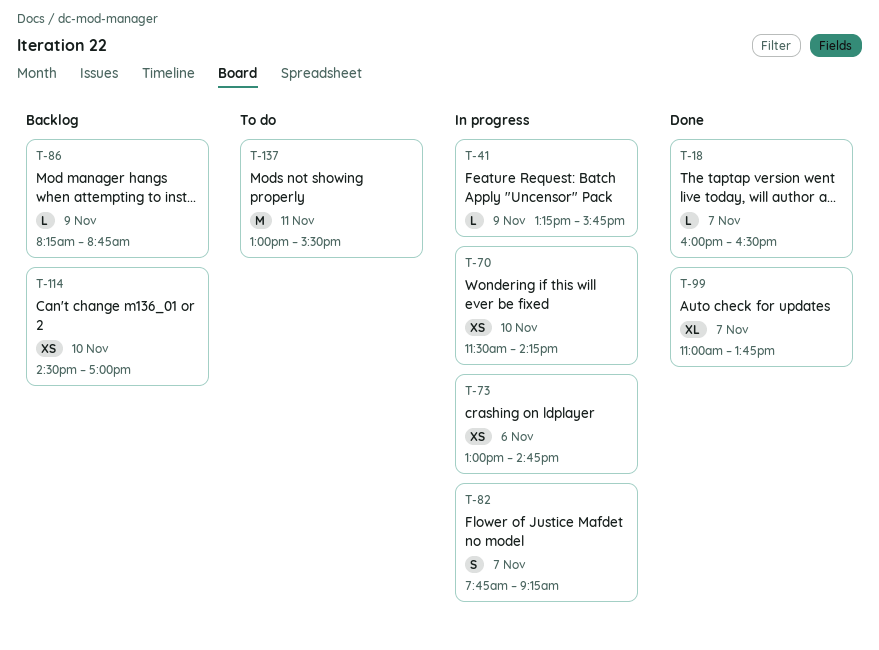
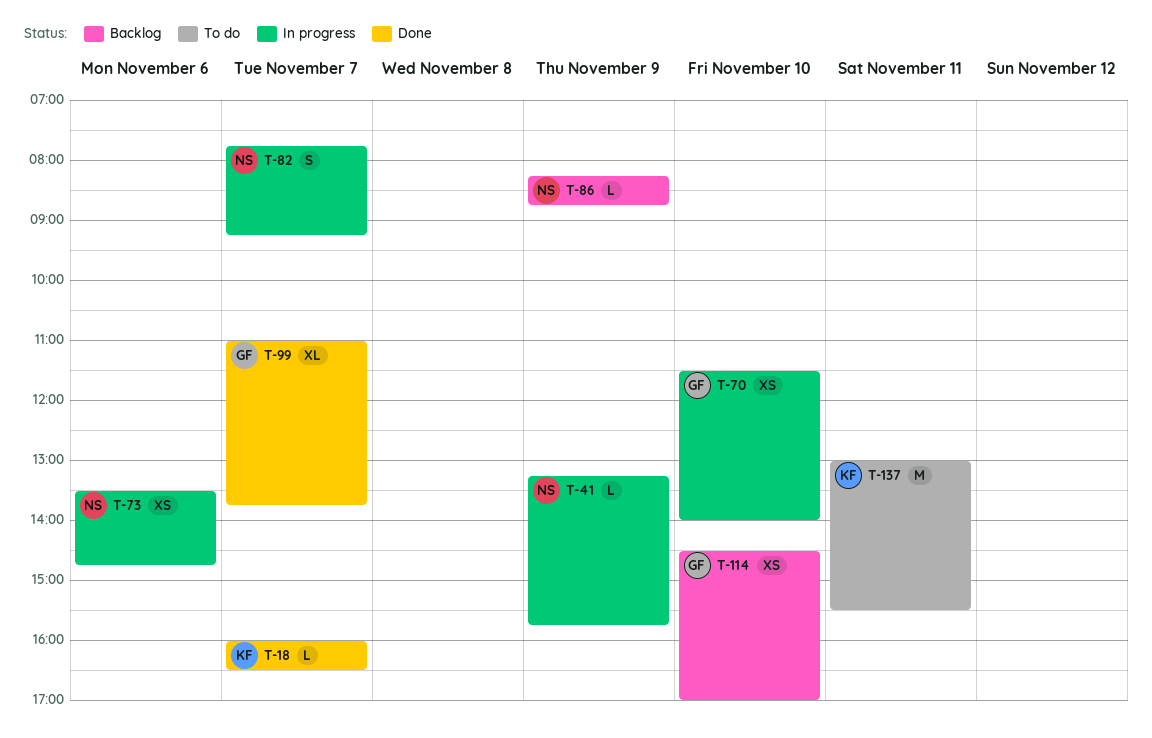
T-70, ends: 14:15 -> 14:00
T-73, begins: 13:00 -> 13:30

